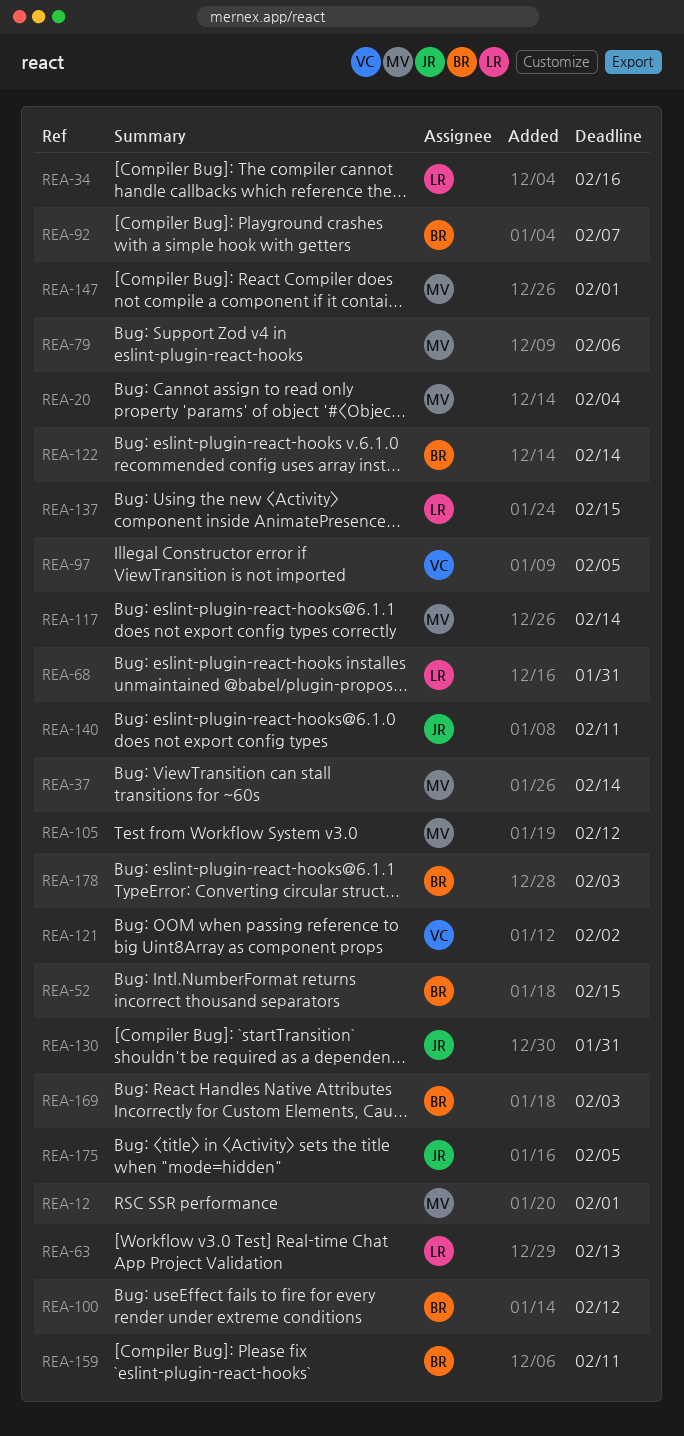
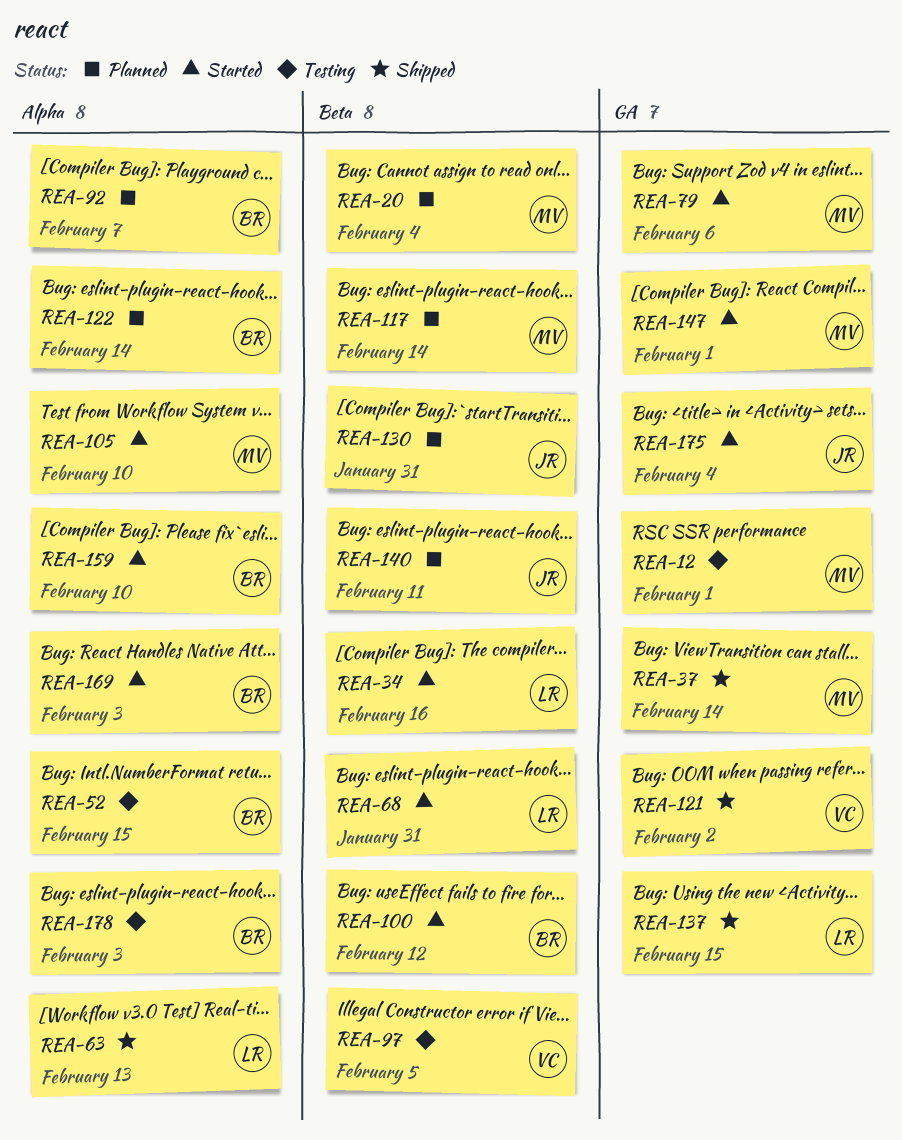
REA-105, due: Feb 12 -> Feb 10
REA-159, due: Feb 11 -> Feb 10
REA-175, due: Feb 5 -> Feb 4

